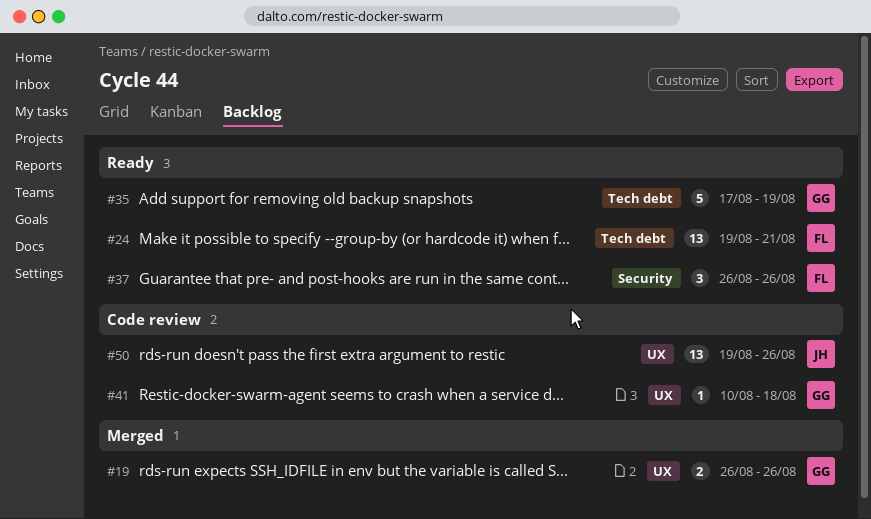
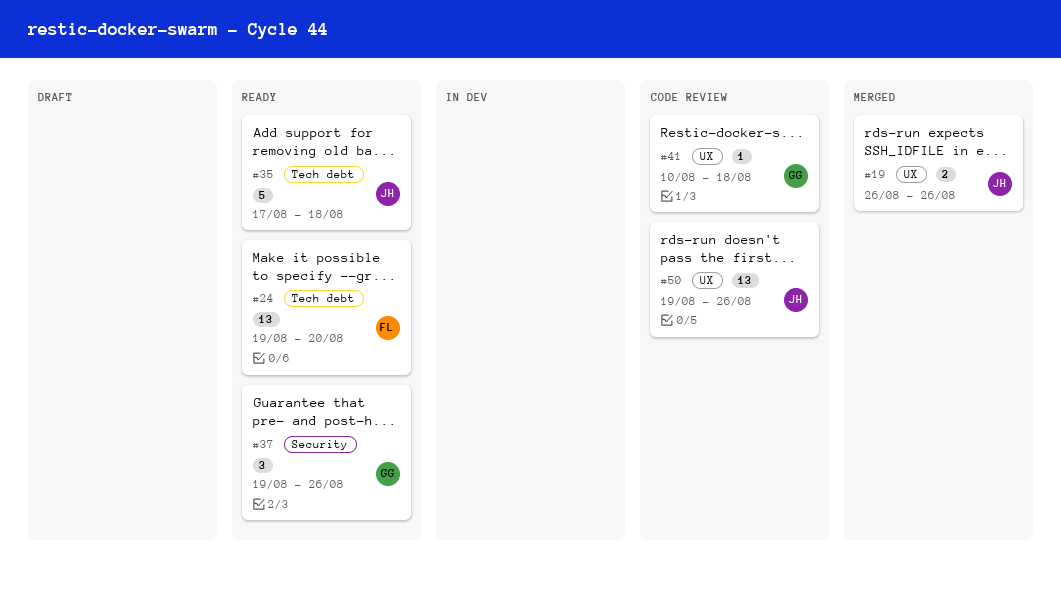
#19, owner: GG -> JH
#24, due: Aug 21 -> Aug 20
#35, owner: GG -> JH
#35, due: Aug 19 -> Aug 18
#37, owner: FL -> GG
#37, start: Aug 26 -> Aug 19

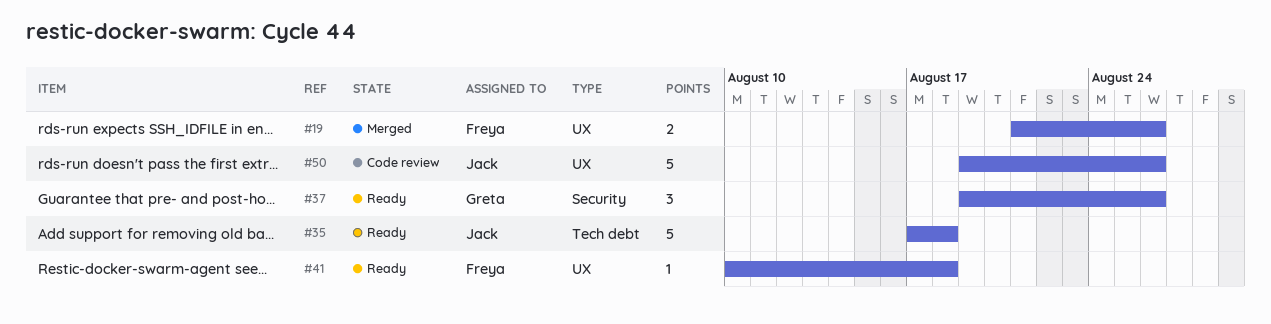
#19, owner: Jack -> Freya
#19, start: Aug 26 -> Aug 21
#24: present -> none
#41, status: Code review -> Ready
#41, owner: Greta -> Freya
#50, estimate: 13 -> 5

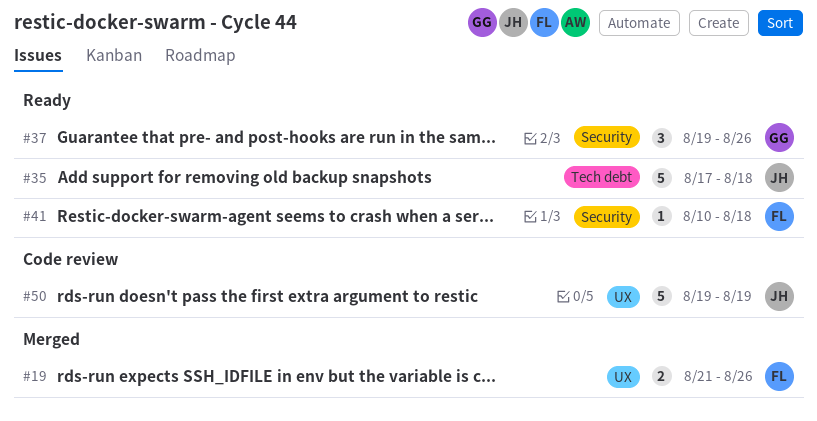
#41, label: UX -> Security
#50, due: Aug 26 -> Aug 19

